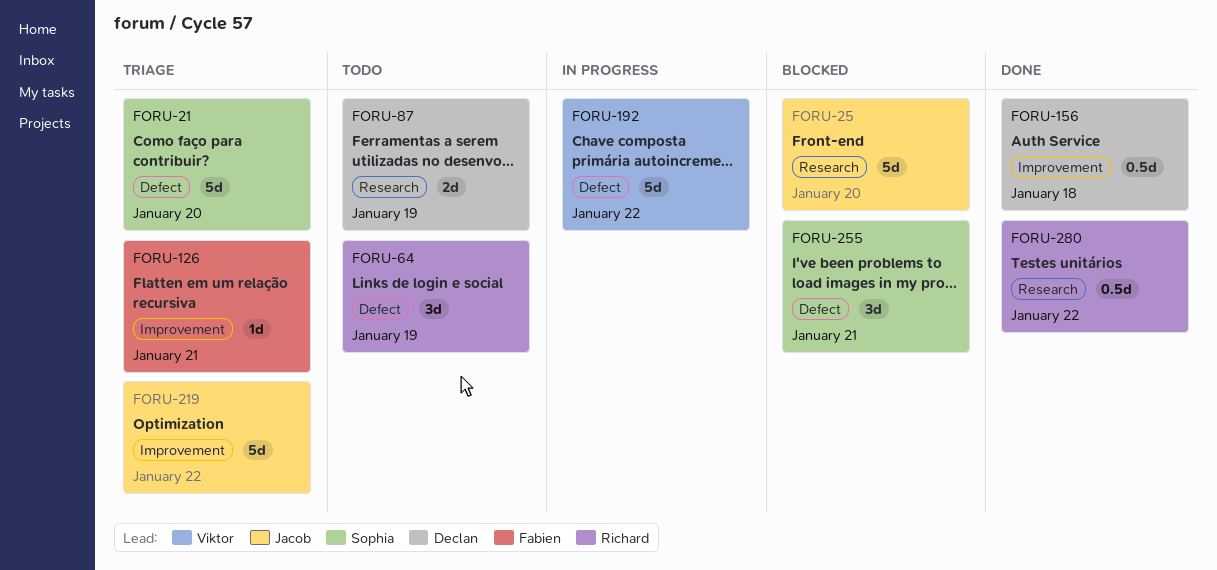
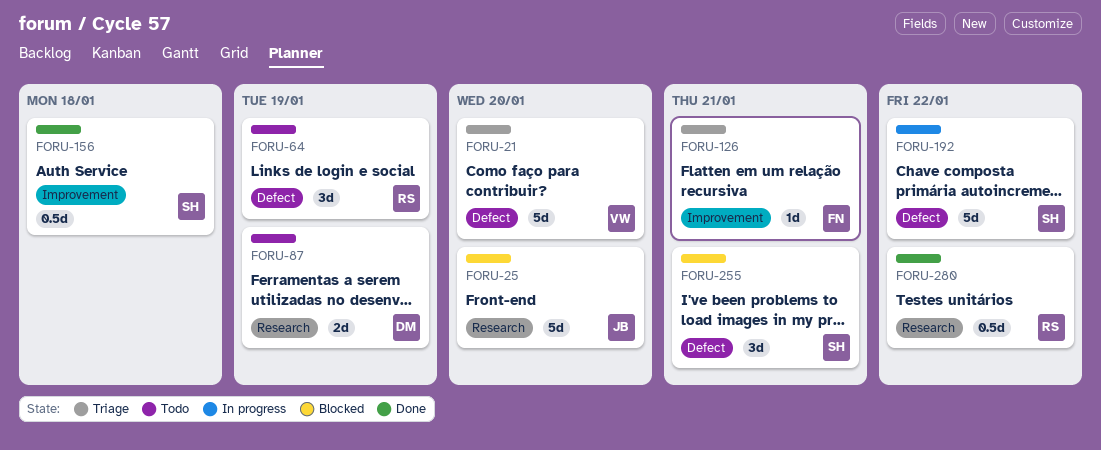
FORU-21, owner: Sophia -> Viktor
FORU-156, owner: Declan -> Sophia
FORU-192, owner: Viktor -> Sophia
FORU-219: present -> none

